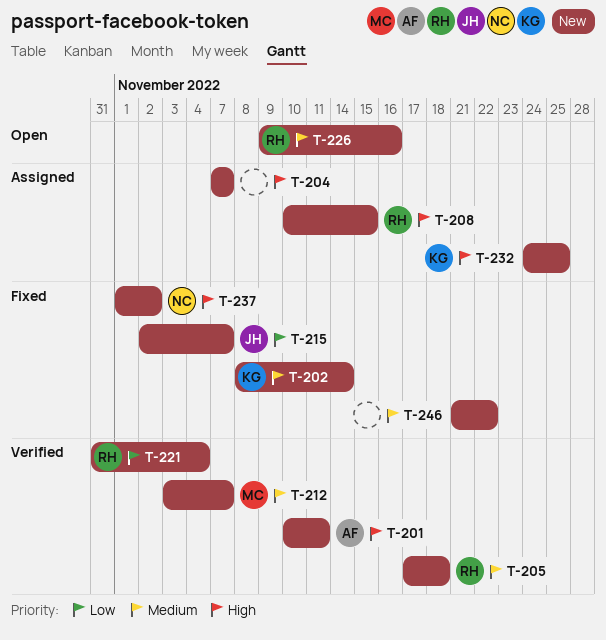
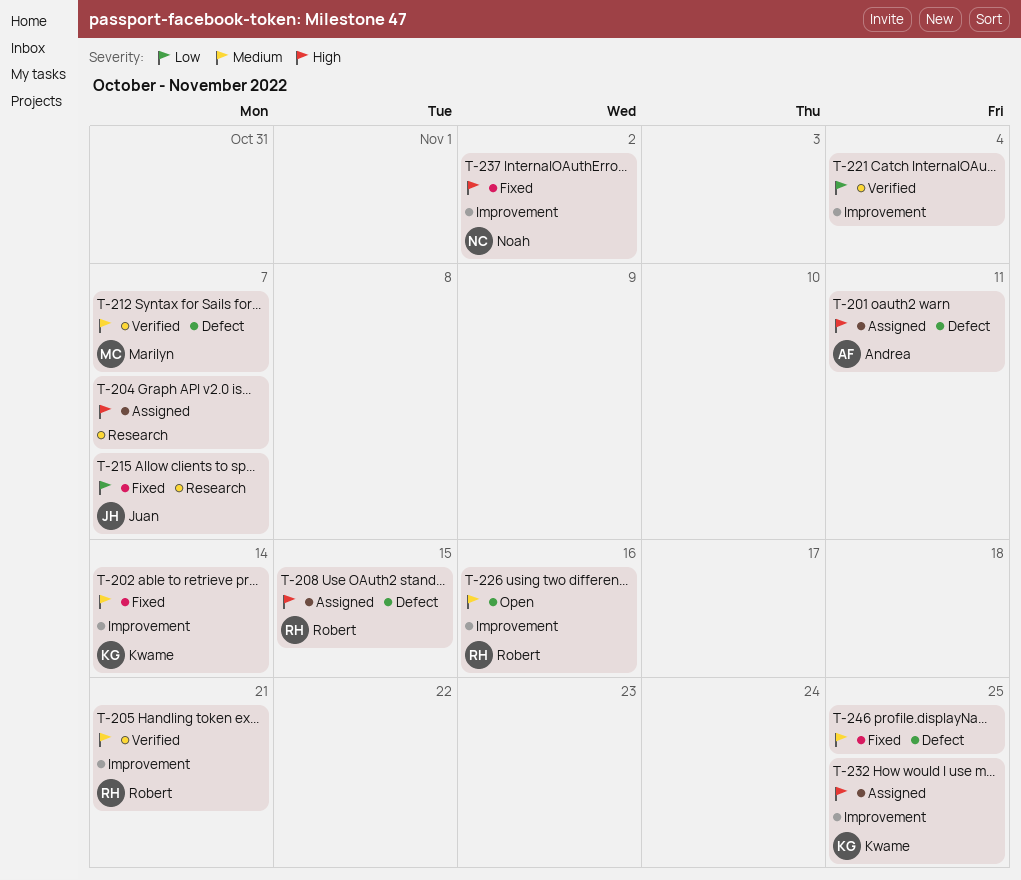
T-201, status: Verified -> Assigned
T-205, due: Nov 18 -> Nov 21
T-221, owner: Robert -> none
T-246, due: Nov 22 -> Nov 25

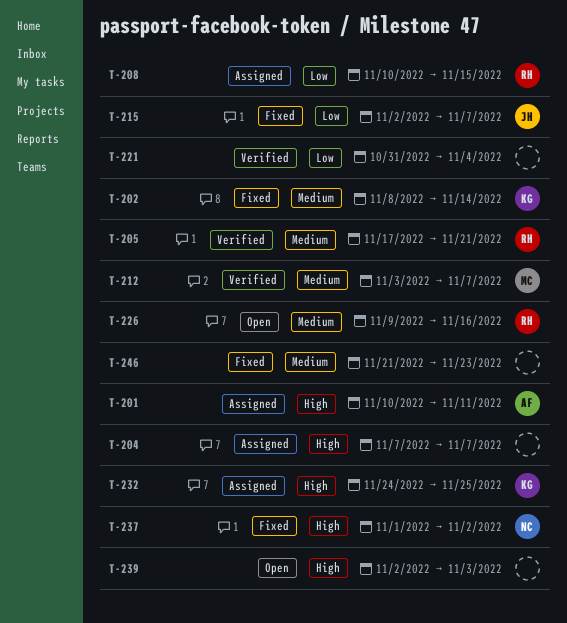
T-208, priority: High -> Low
T-239: none -> present
T-246, due: Nov 25 -> Nov 23

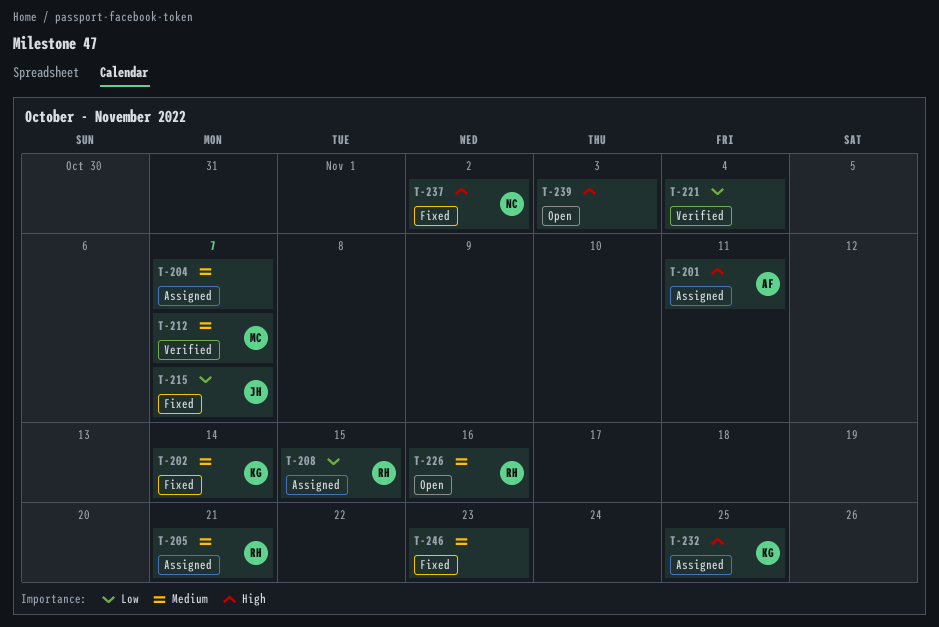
T-204, priority: High -> Medium
T-205, status: Verified -> Assigned

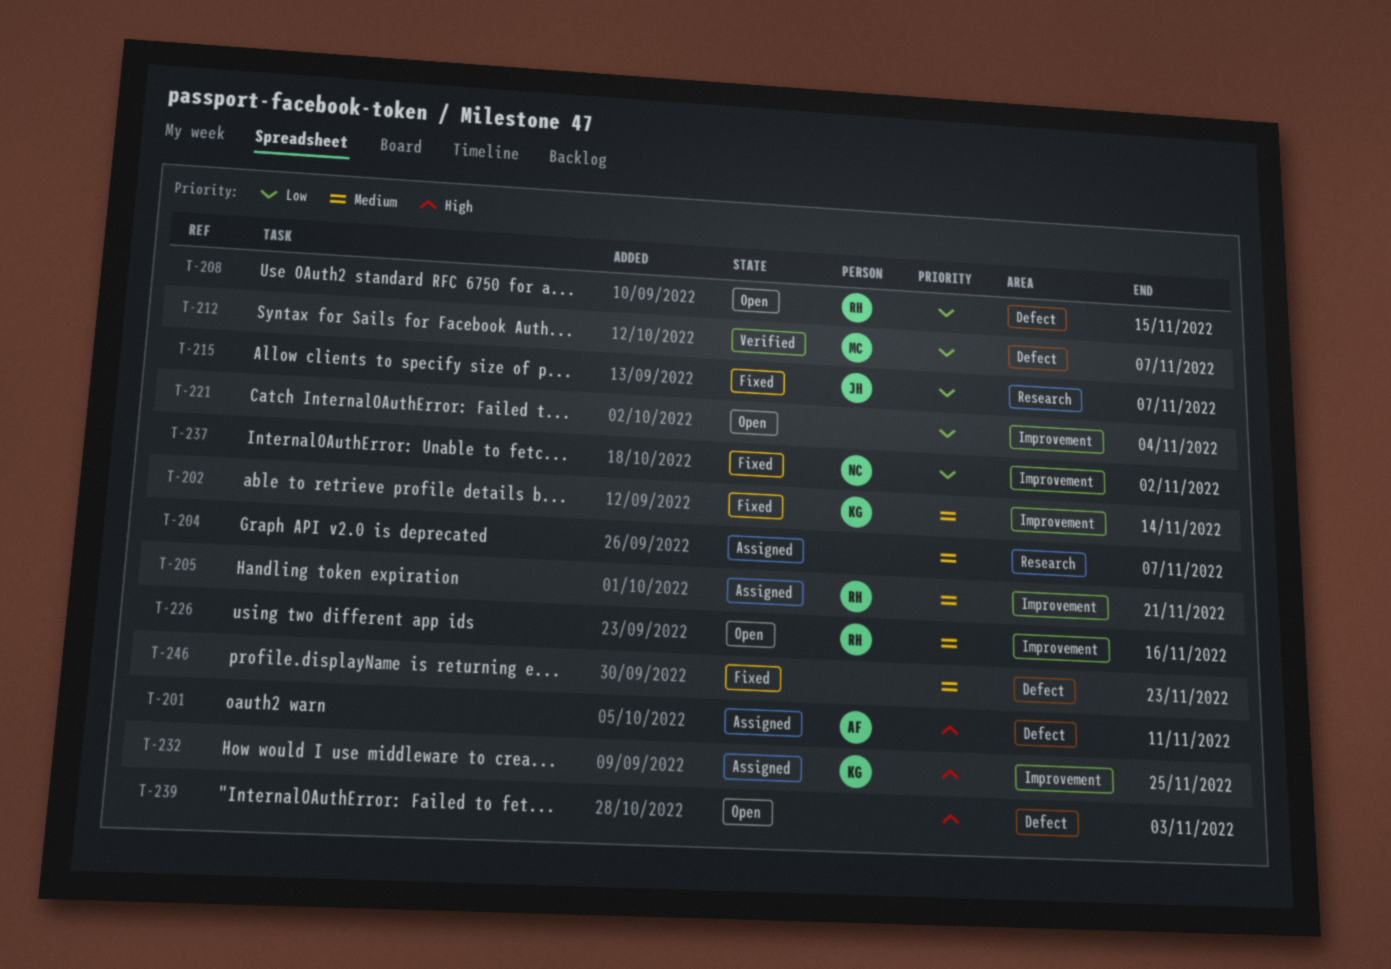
T-208, status: Assigned -> Open
T-212, priority: Medium -> Low
T-221, status: Verified -> Open
T-237, priority: High -> Low

